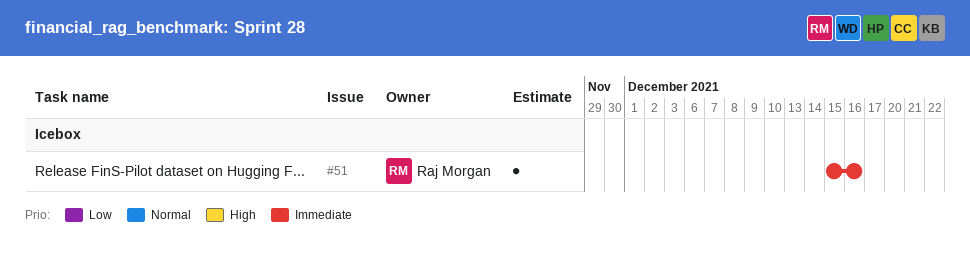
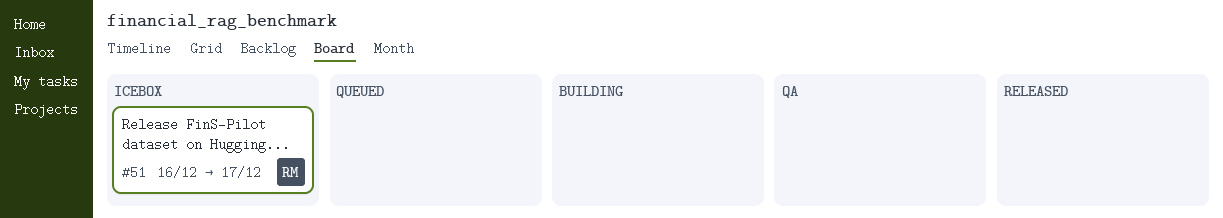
#51, start: Dec 15 -> Dec 16
#51, due: Dec 16 -> Dec 17

